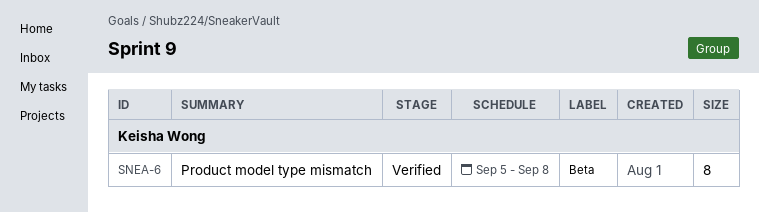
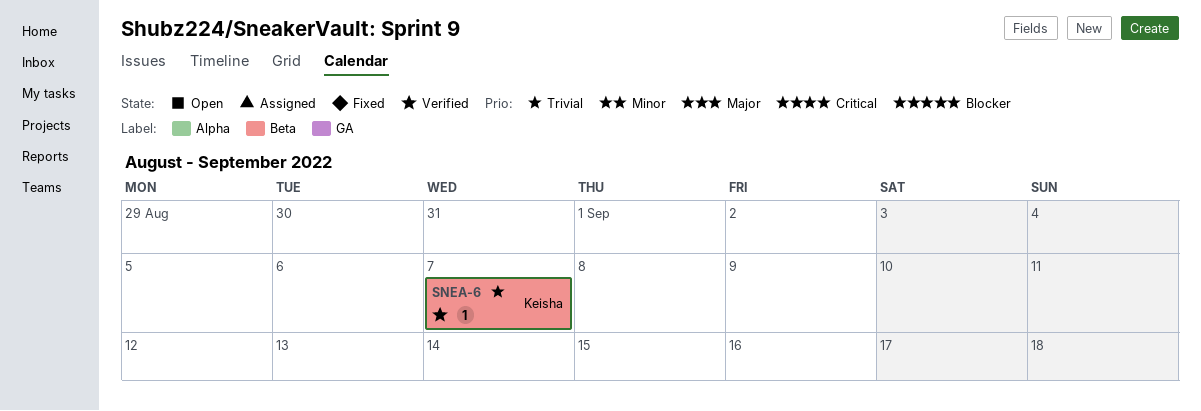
SNEA-6, estimate: 8 -> 1
SNEA-6, due: Sep 8 -> Sep 7

